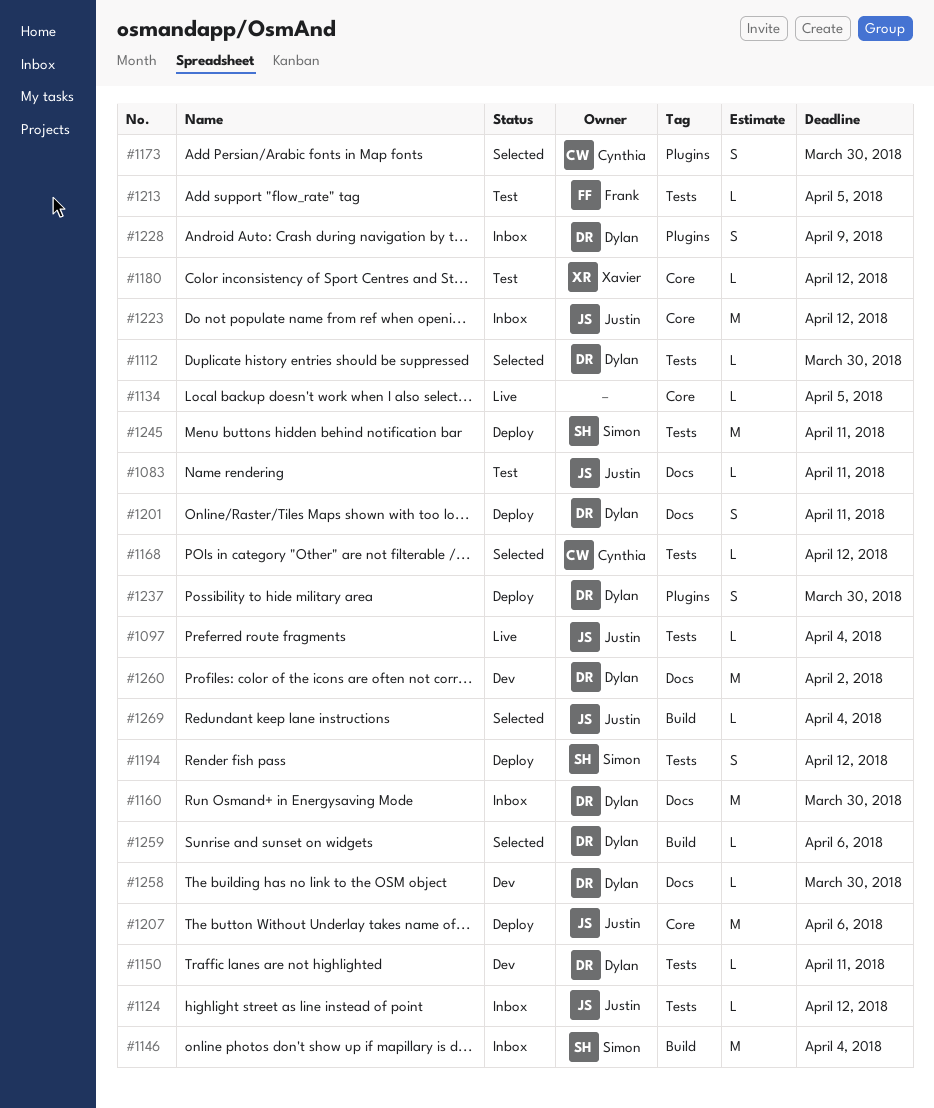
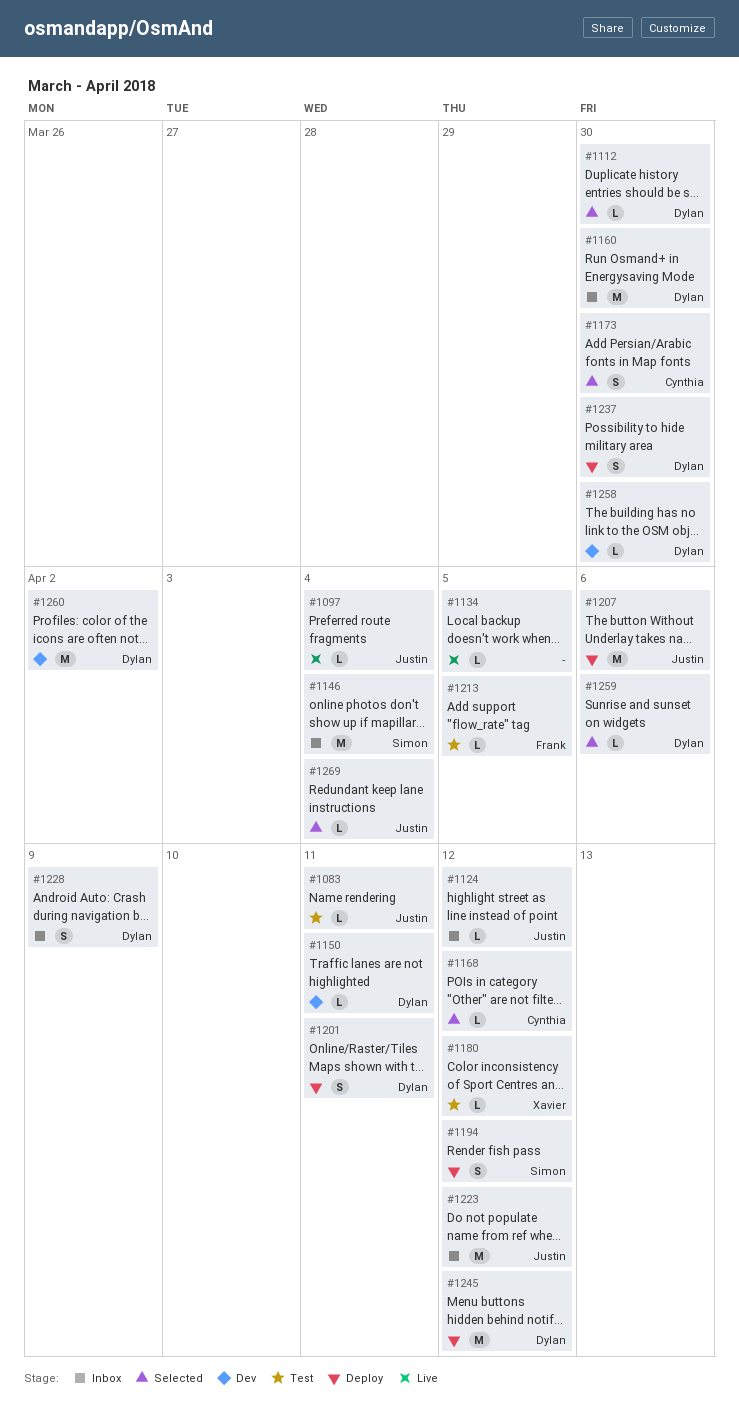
#1245, owner: Simon -> Dylan
#1245, due: Apr 11 -> Apr 12

